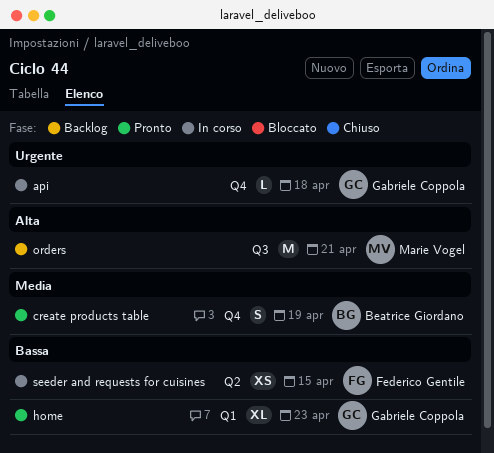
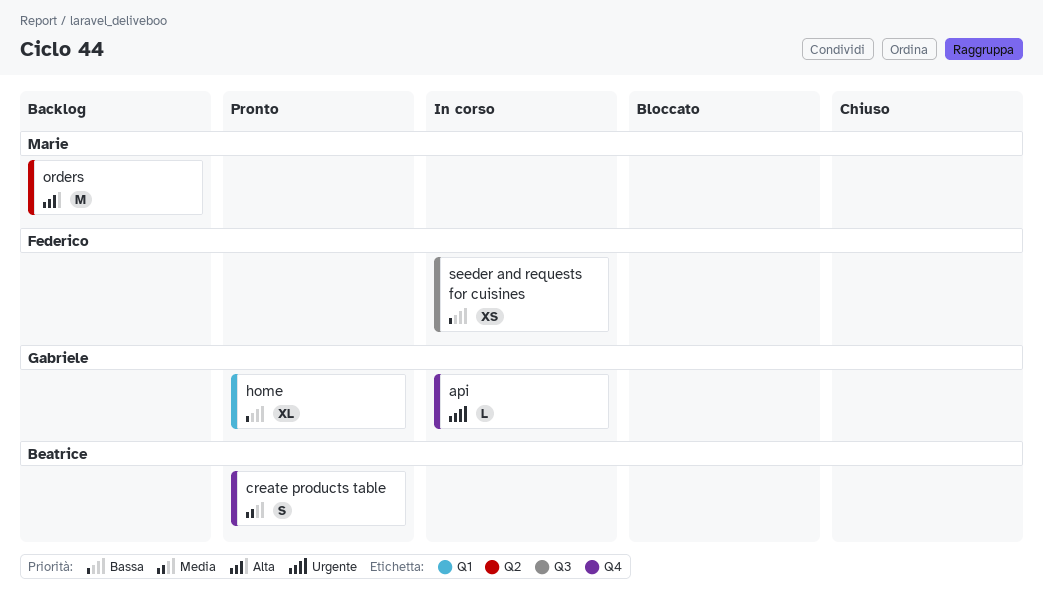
orders, label: Q3 -> Q2
seeder and requests for cuisines, label: Q2 -> Q3

